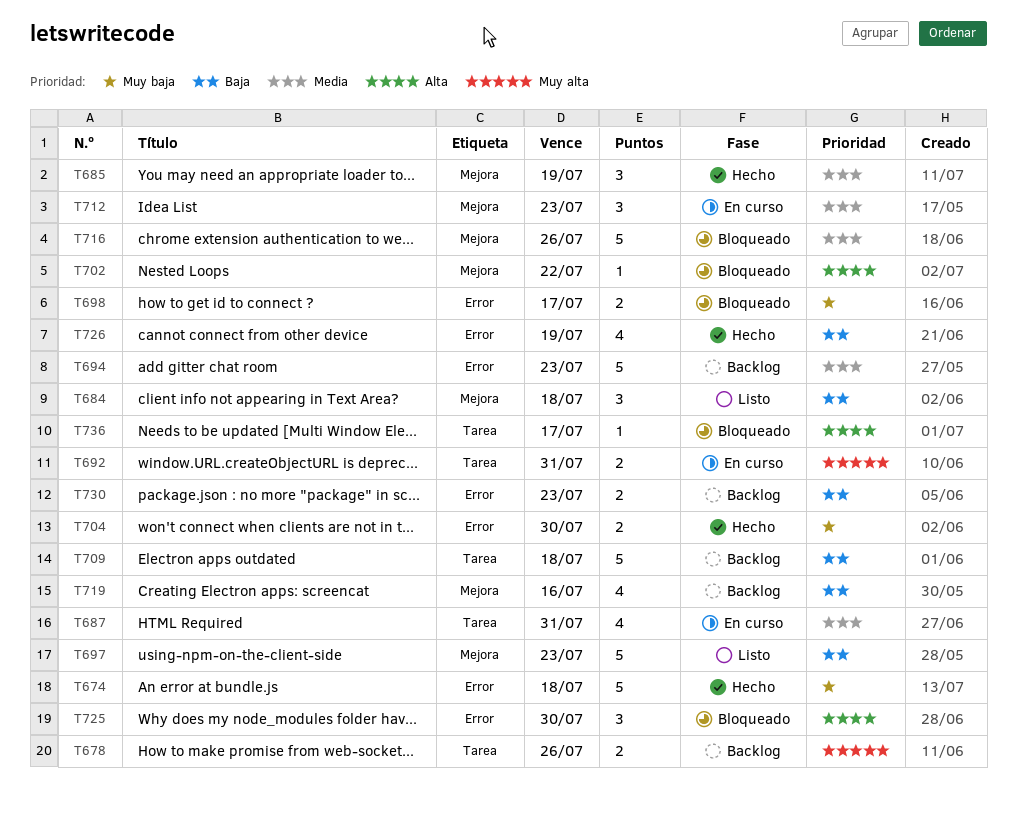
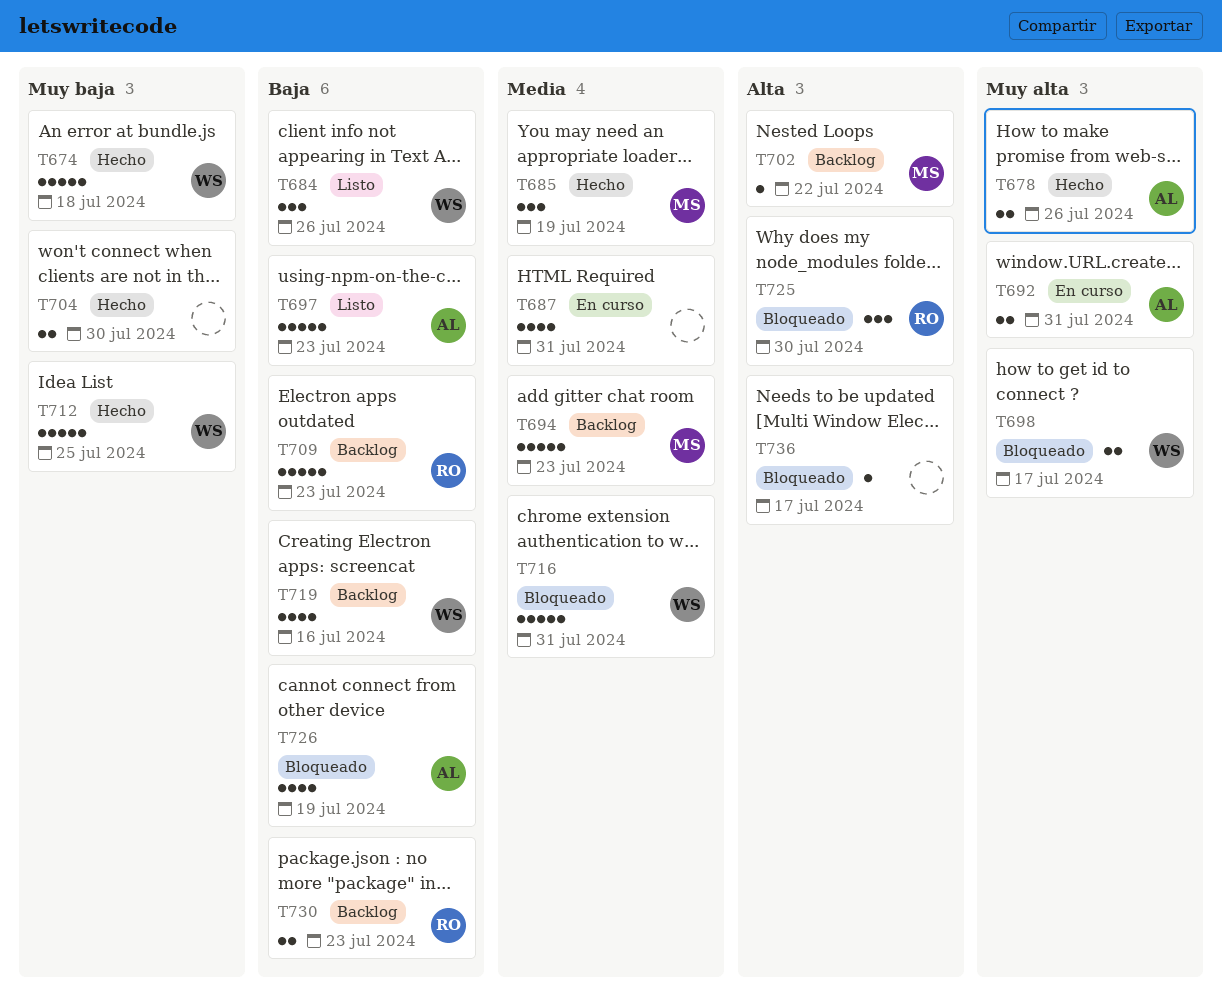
T678, status: Backlog -> Hecho
T684, due: Jul 18 -> Jul 26
T698, priority: Muy baja -> Muy alta
T702, status: Bloqueado -> Backlog
T709, due: Jul 18 -> Jul 23
T712, status: En curso -> Hecho
T712, priority: Media -> Muy baja
T712, estimate: 3 -> 5
T712, due: Jul 23 -> Jul 25
T716, due: Jul 26 -> Jul 31
T726, status: Hecho -> Bloqueado

